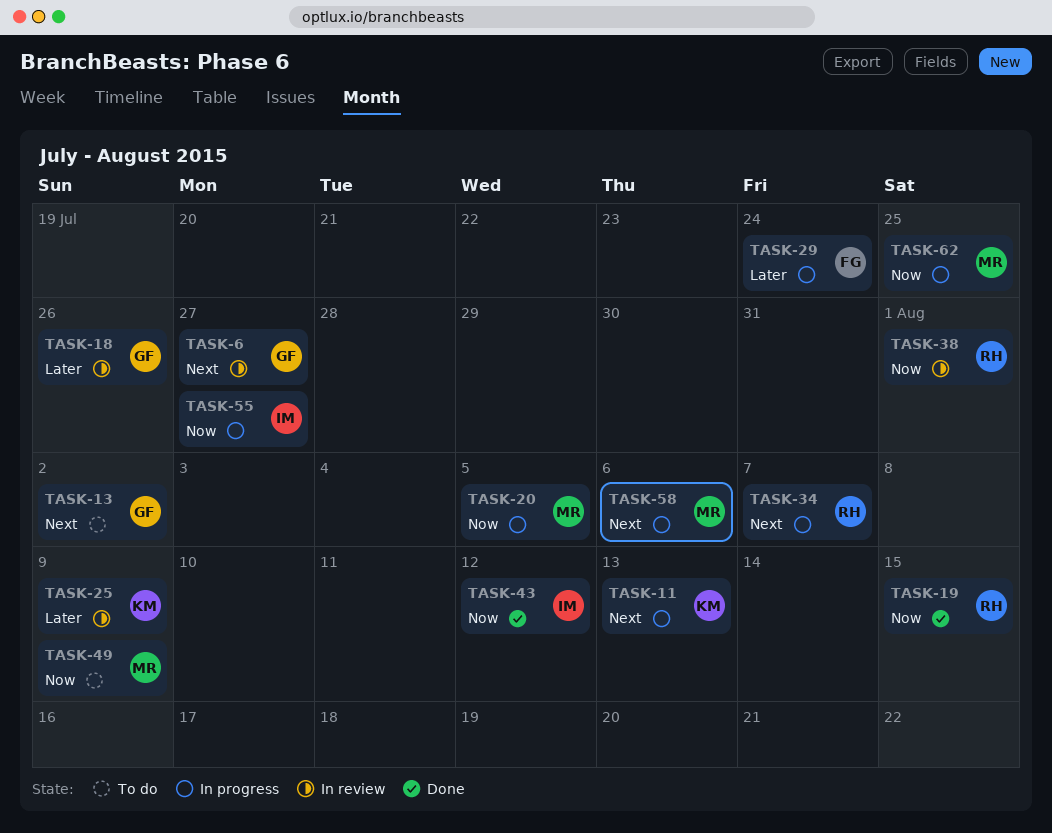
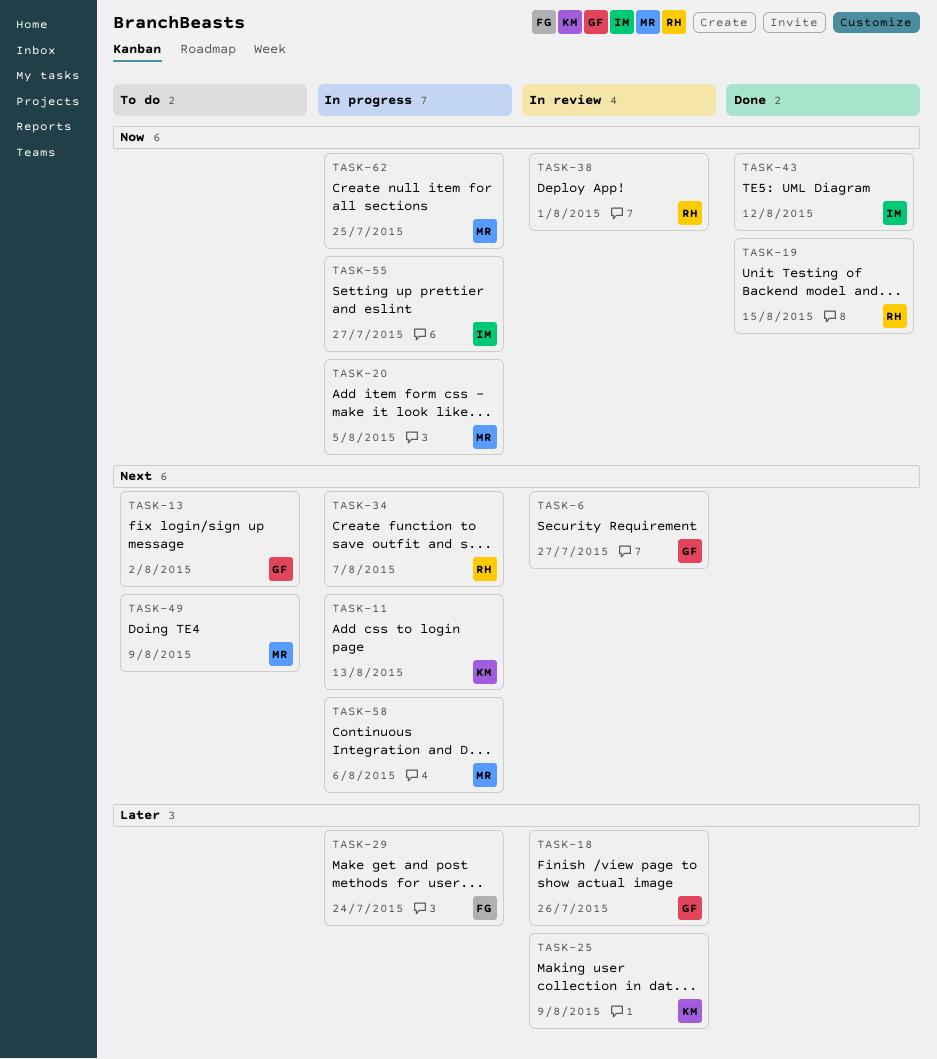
TASK-49, priority: Now -> Next

